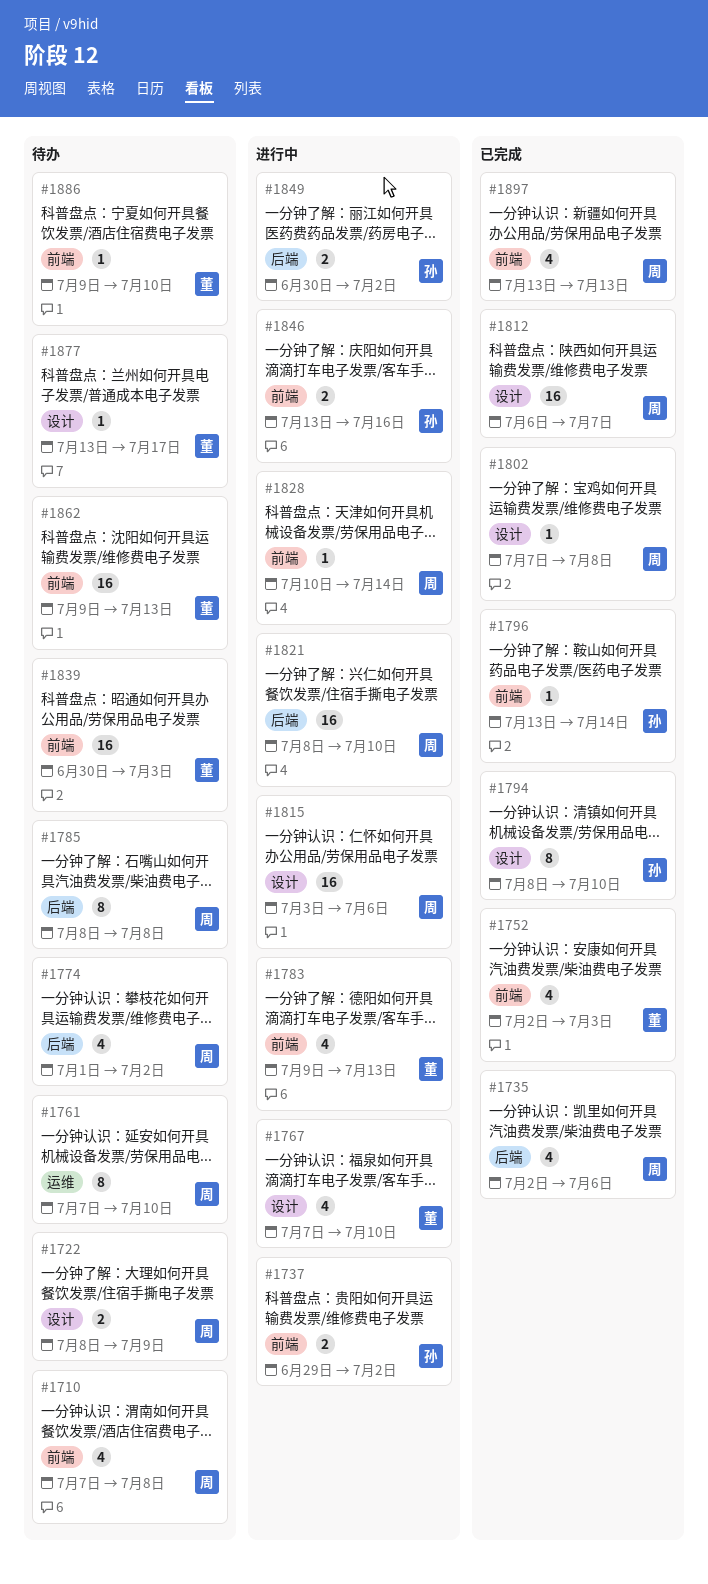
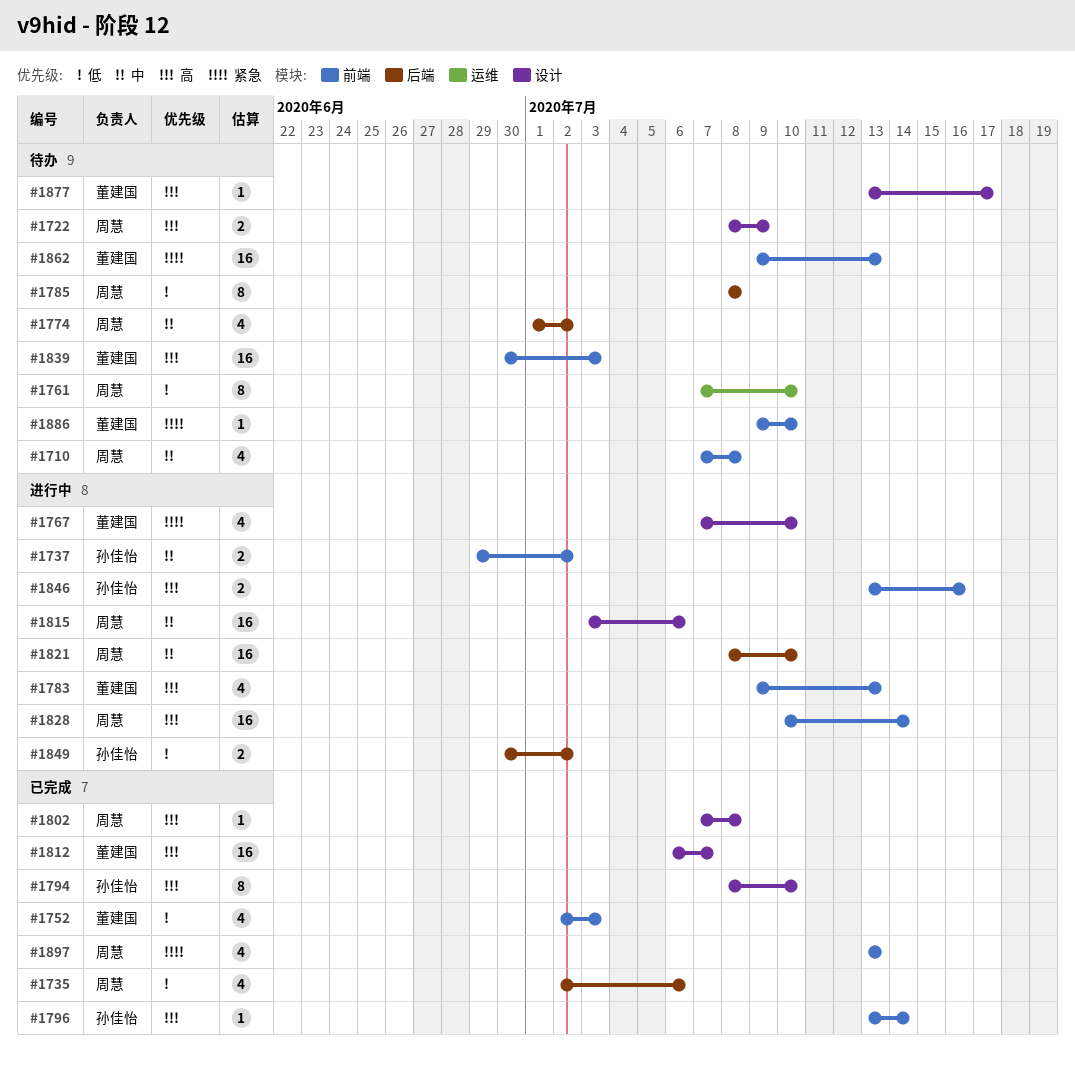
#1812, owner: 周慧 -> 董建国
#1828, estimate: 1 -> 16

